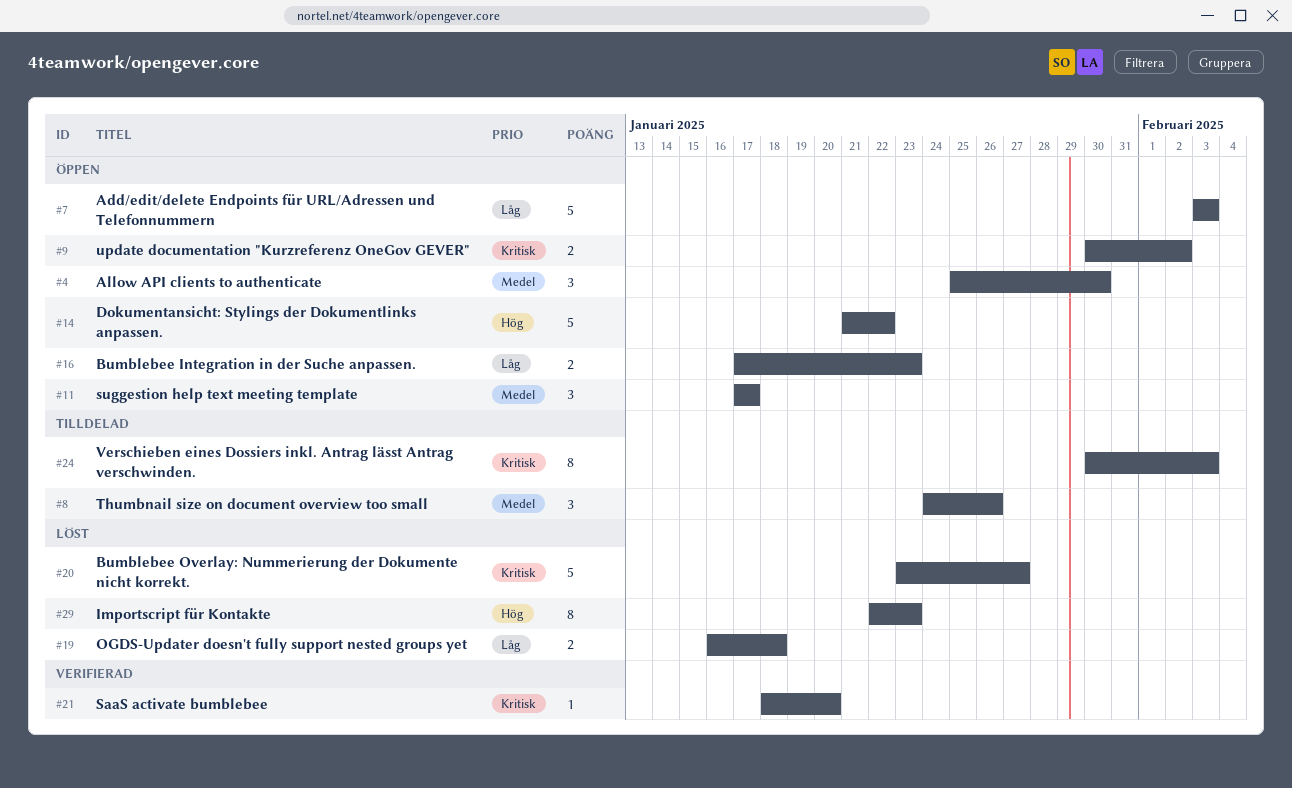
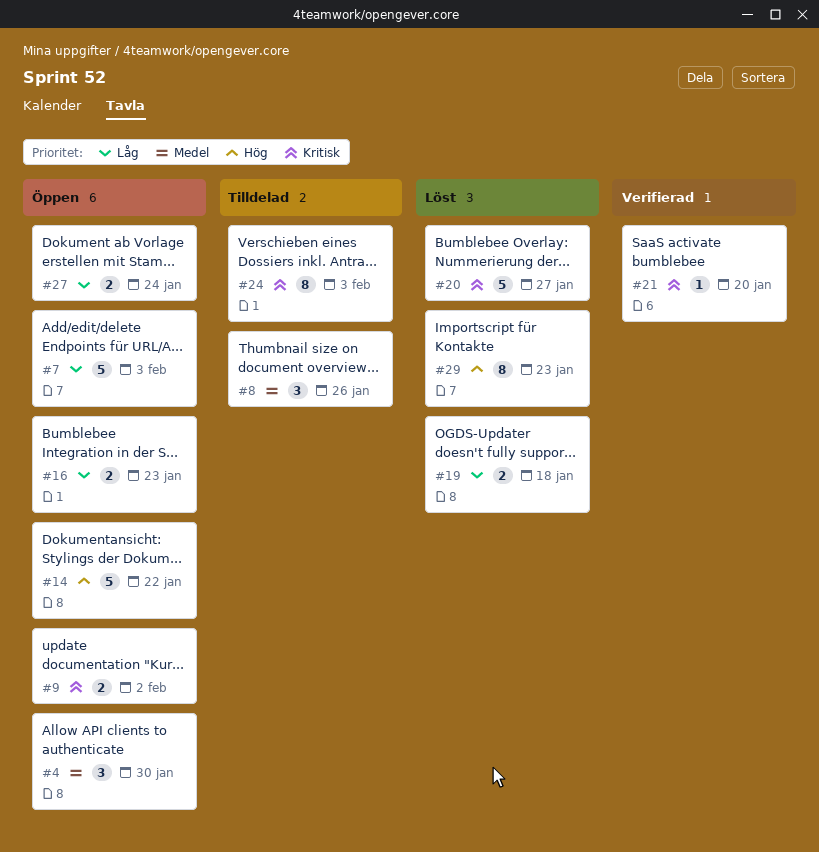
#11: present -> none
#27: none -> present

